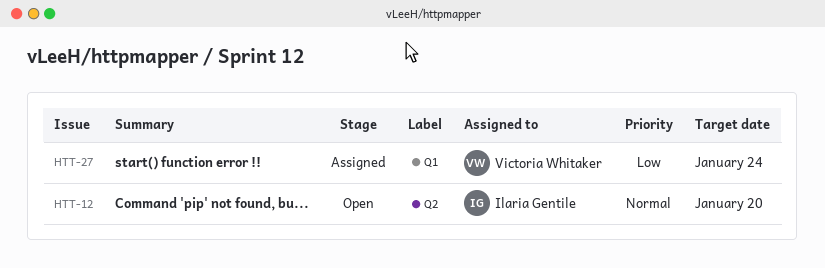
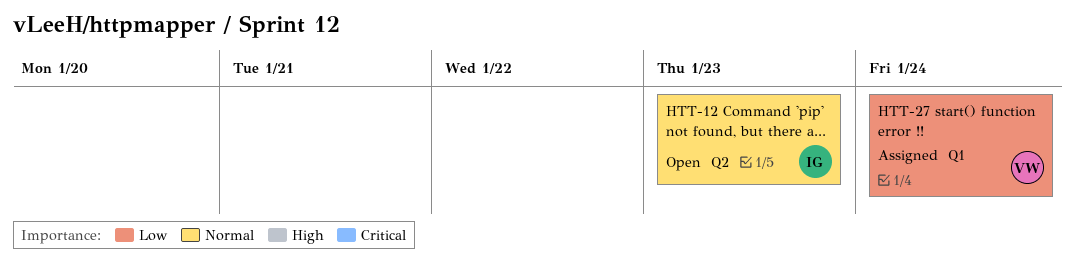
HTT-12, due: Jan 20 -> Jan 23

